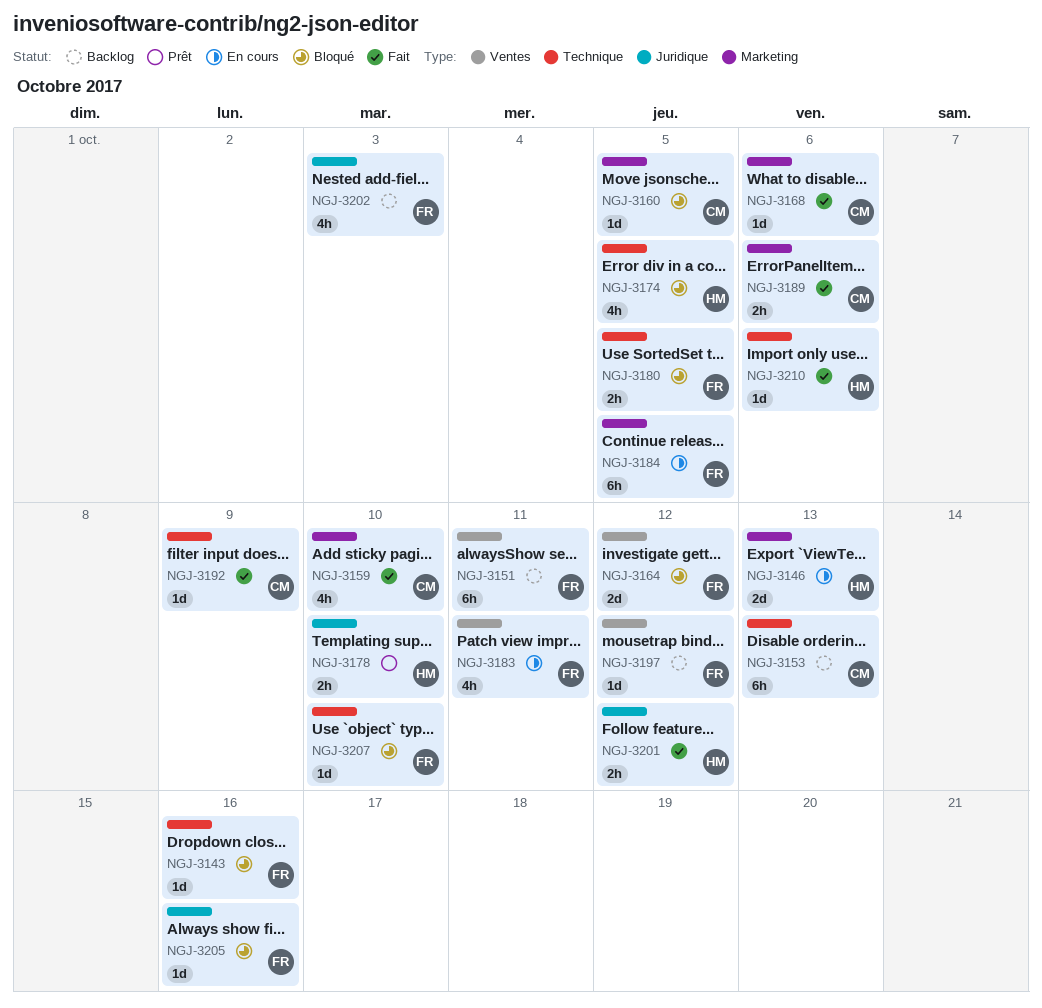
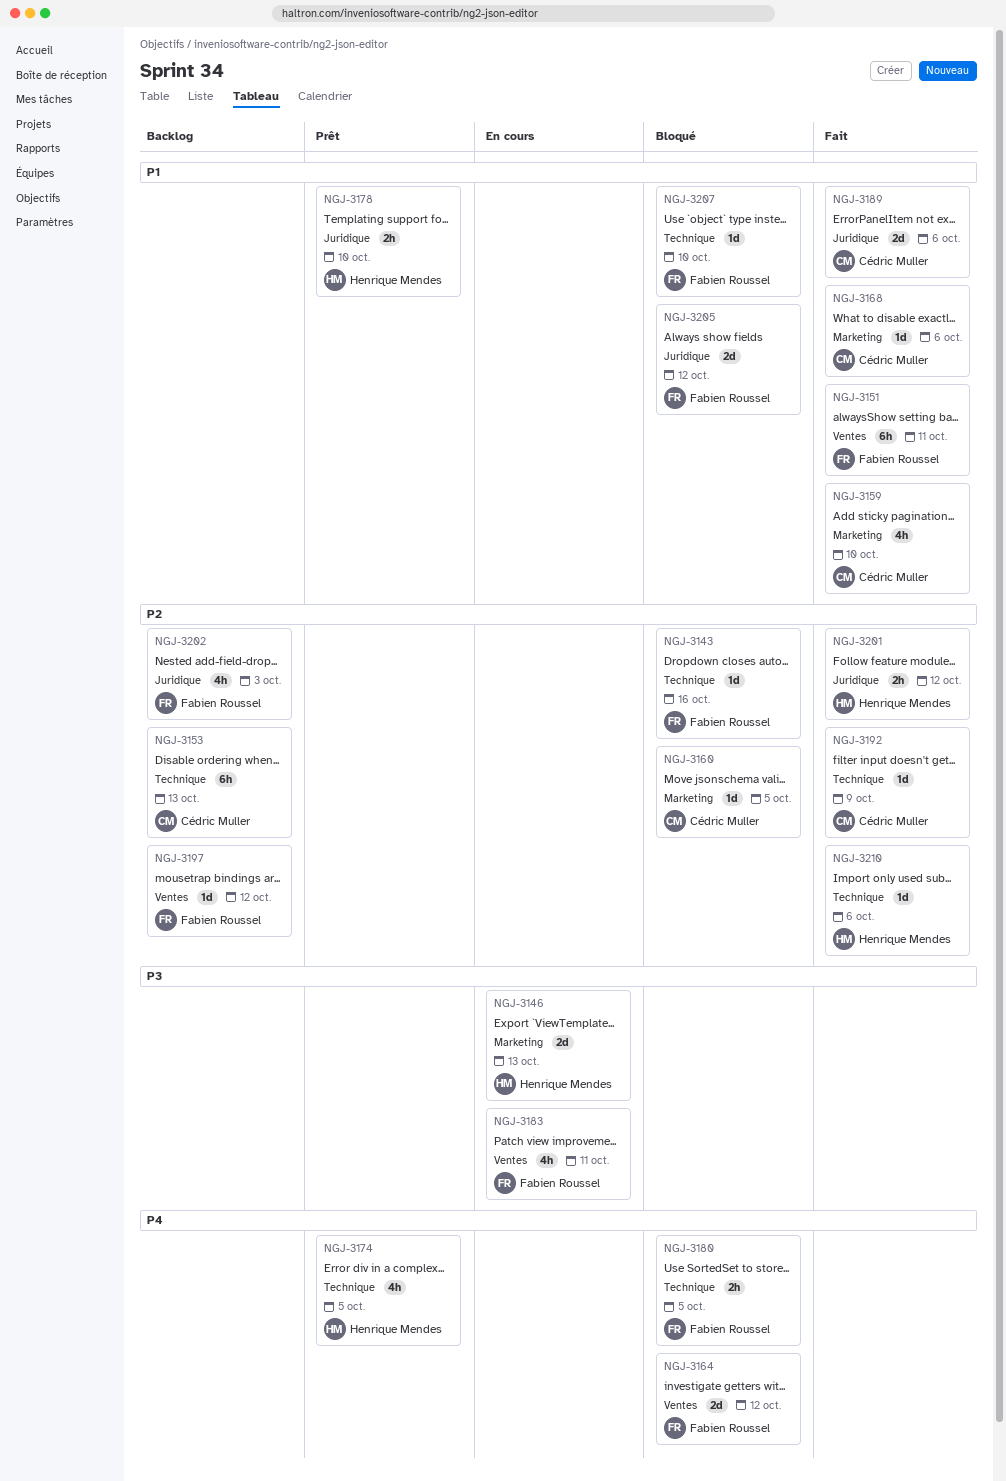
NGJ-3151, status: Backlog -> Fait
NGJ-3174, status: Bloqué -> Prêt
NGJ-3184: present -> none
NGJ-3189, label: Marketing -> Juridique
NGJ-3189, estimate: 2h -> 2d
NGJ-3205, estimate: 1d -> 2d
NGJ-3205, due: Oct 16 -> Oct 12

